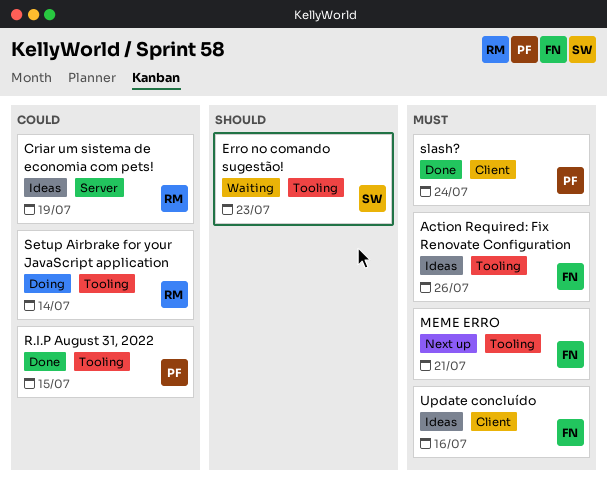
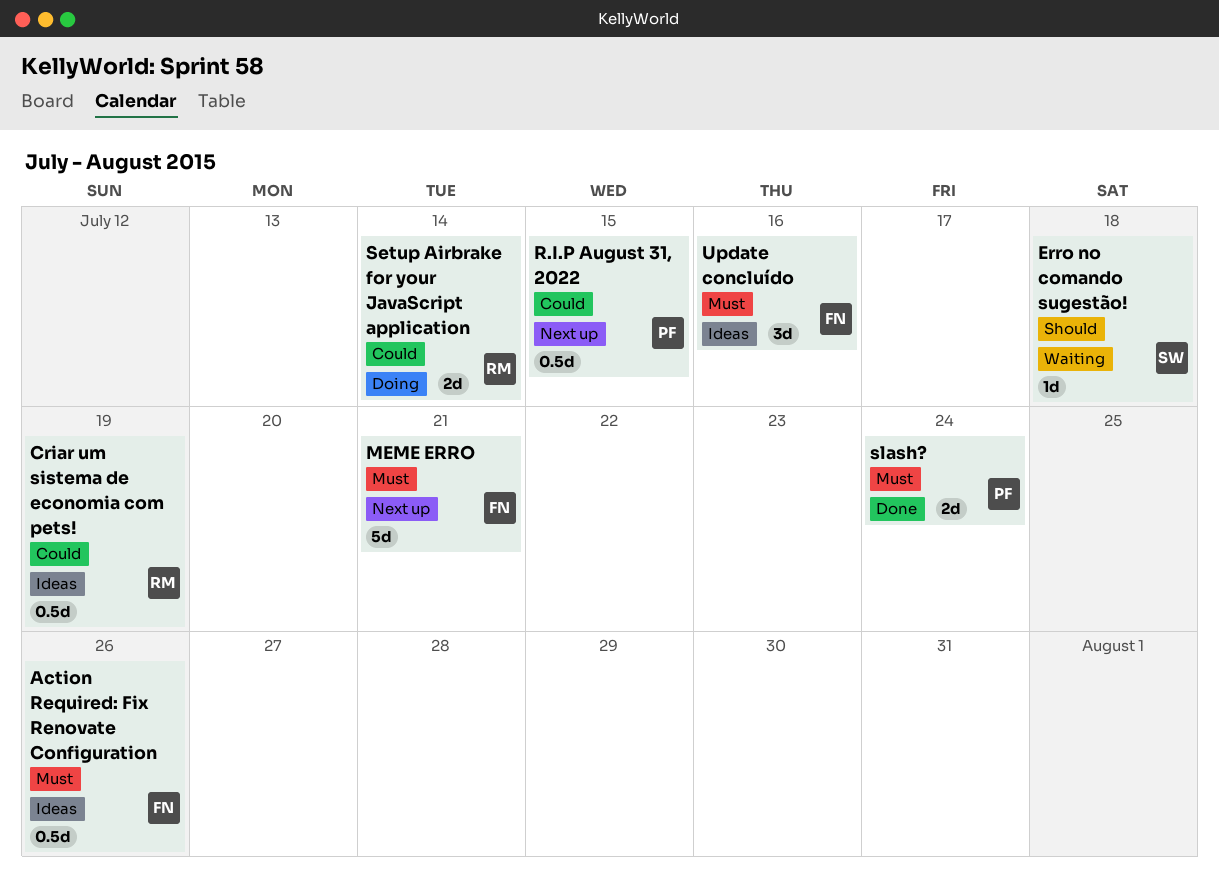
Erro no comando sugestão!, due: Jul 23 -> Jul 18
R.I.P August 31, 2022, status: Done -> Next up

